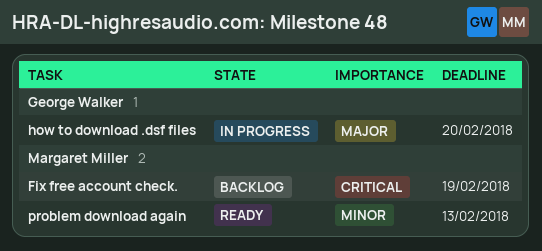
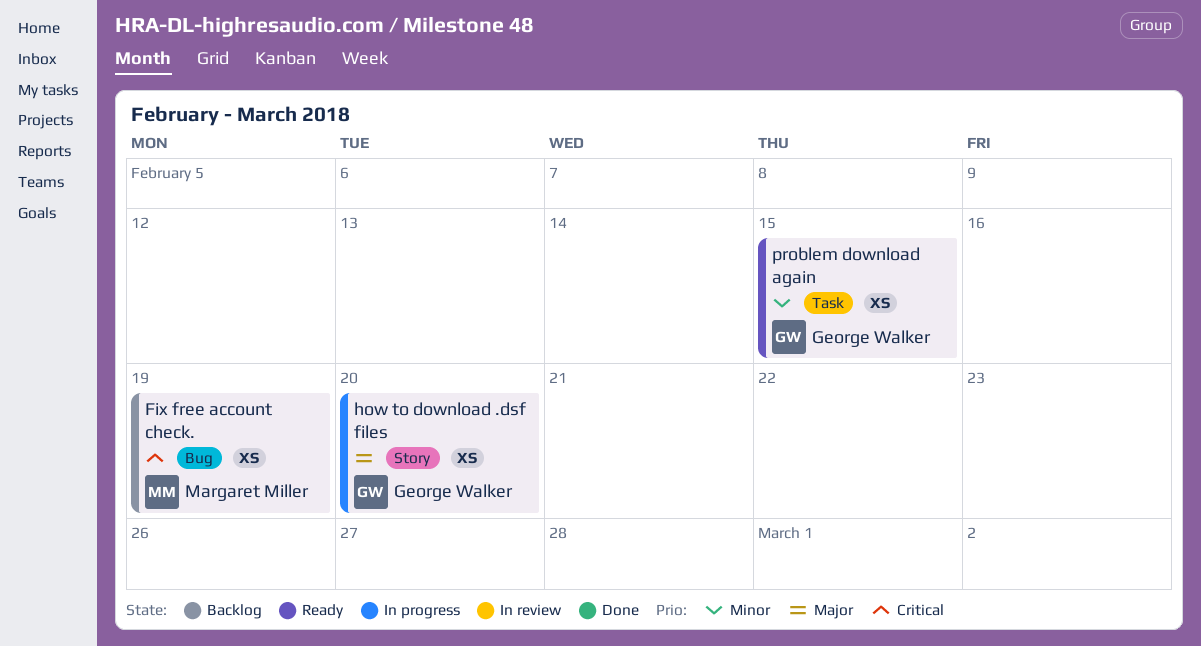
problem download again, owner: Margaret Miller -> George Walker
problem download again, due: Feb 13 -> Feb 15

